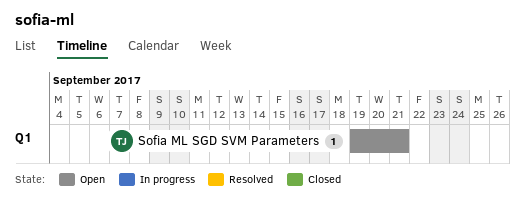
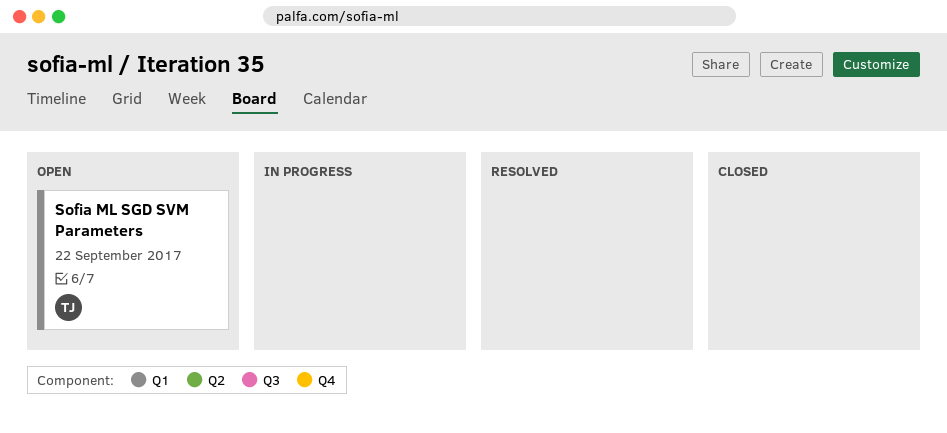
Sofia ML SGD SVM Parameters, due: Sep 21 -> Sep 22

